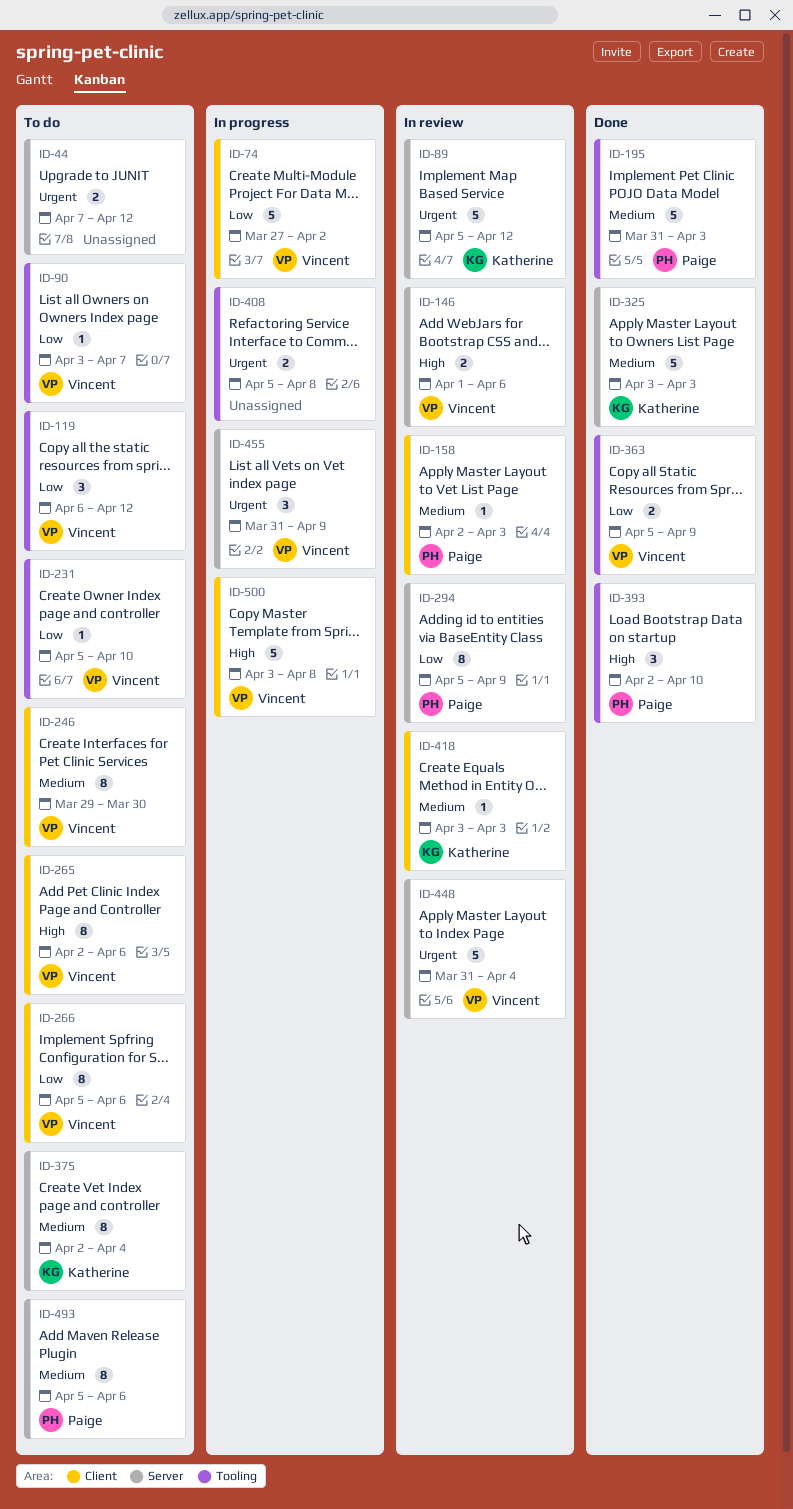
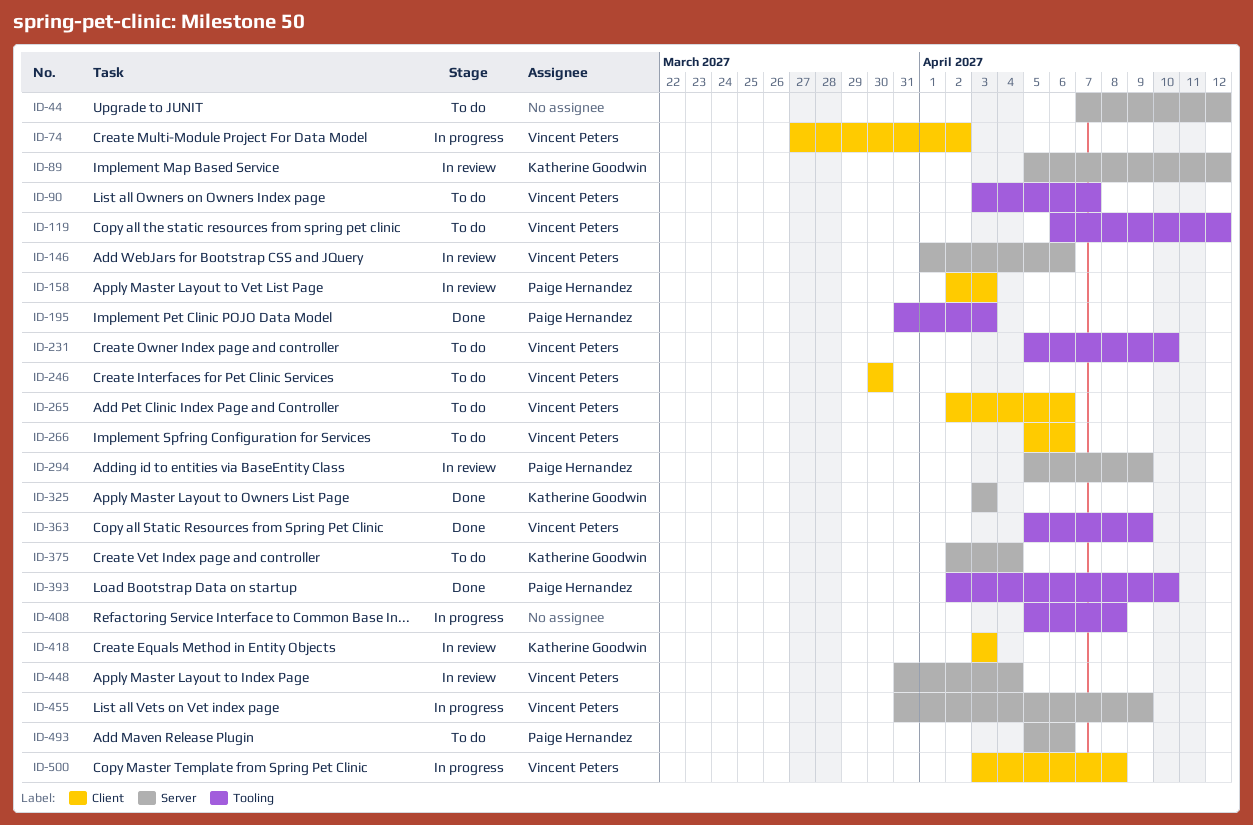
ID-246, start: Mar 29 -> Mar 30

